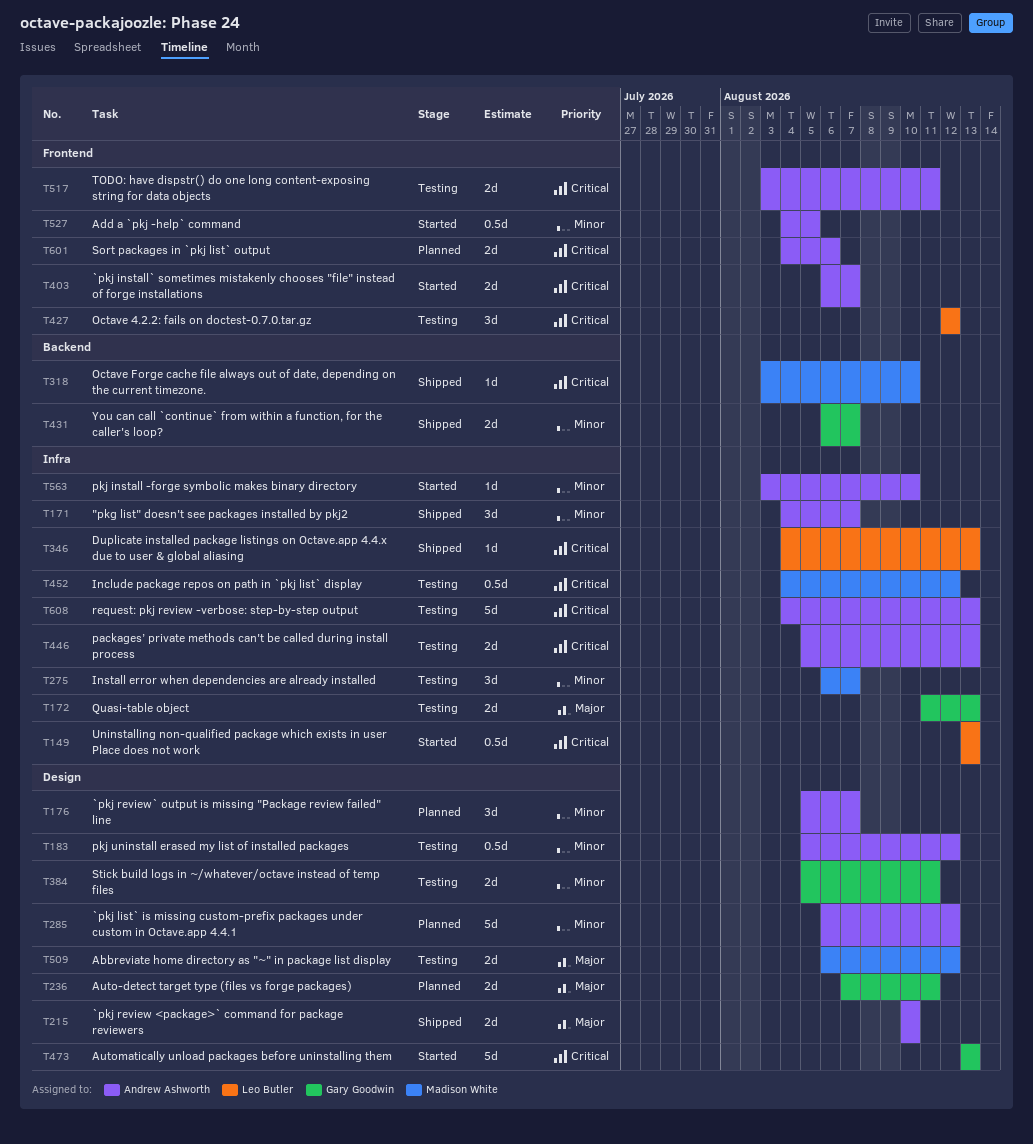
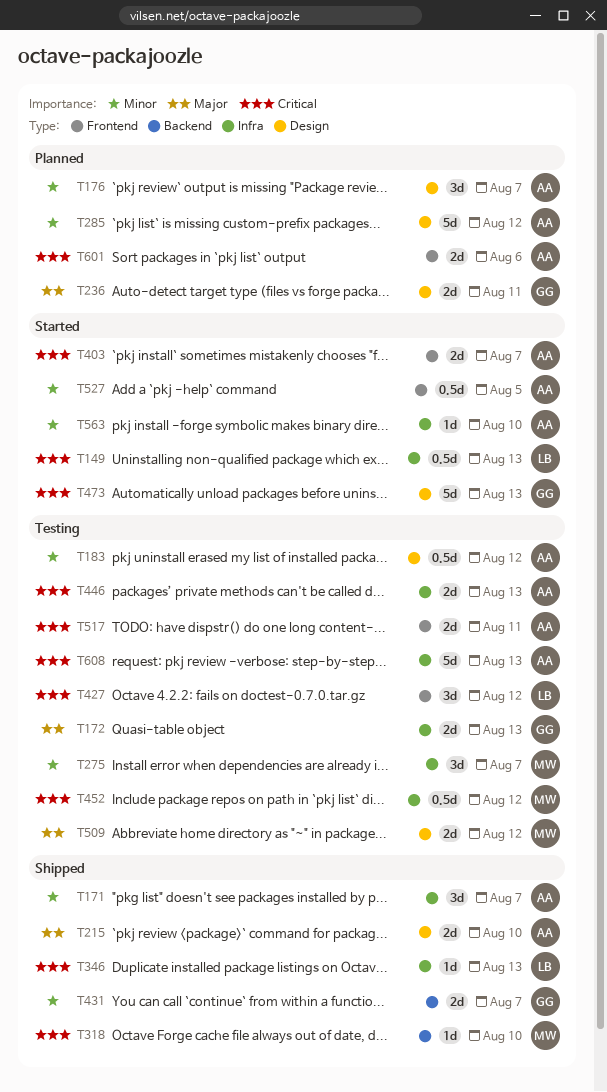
T384: present -> none

